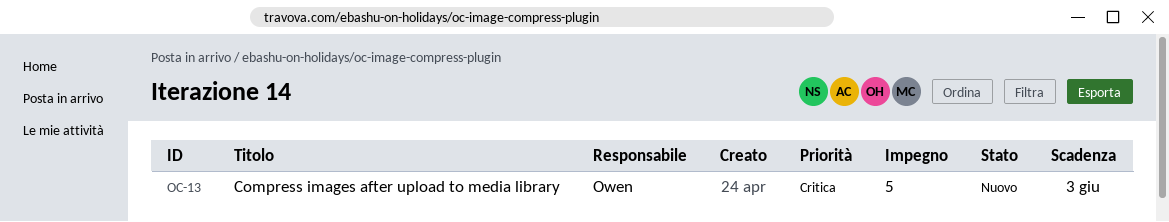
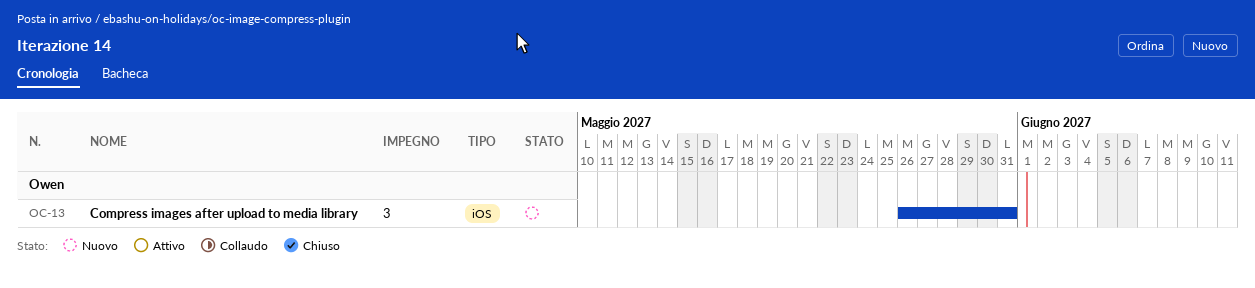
OC-13, estimate: 5 -> 3
OC-13, due: Jun 3 -> May 31

